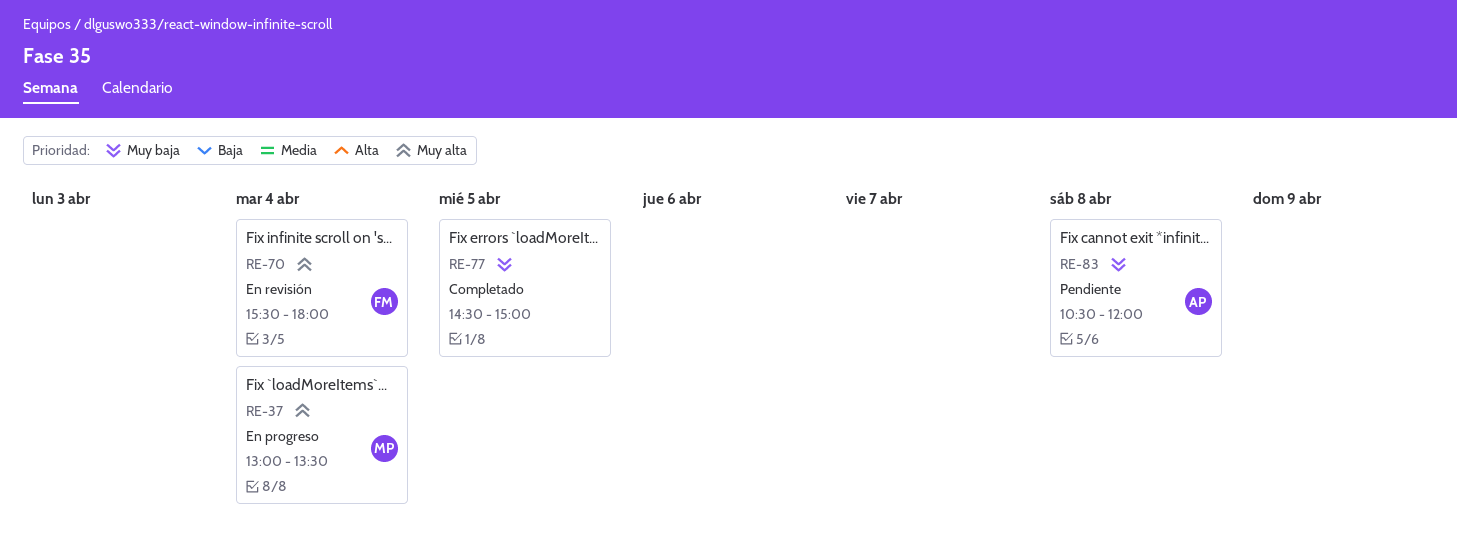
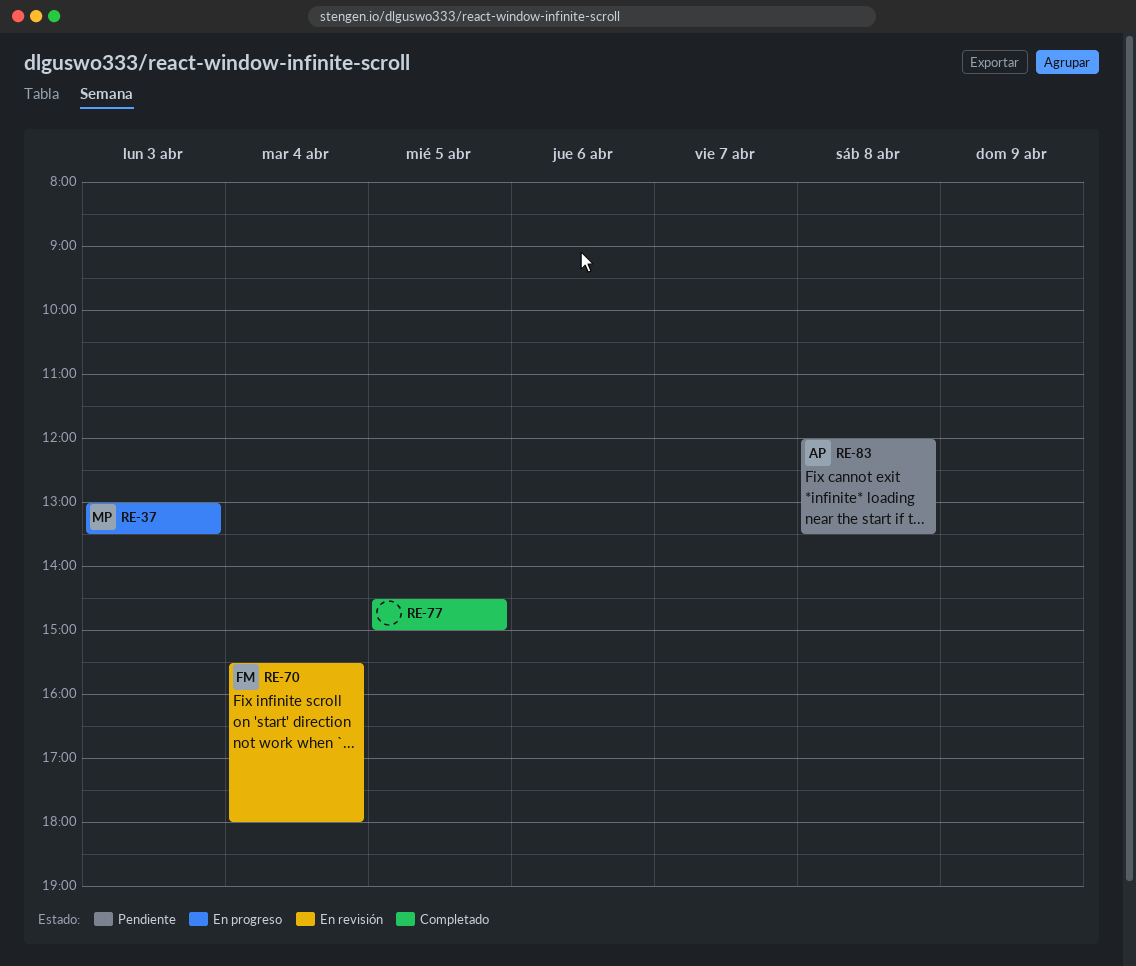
RE-37, day: Apr 4 -> Apr 3
RE-83, begins: 10:30 -> 12:00
RE-83, ends: 12:00 -> 13:30

